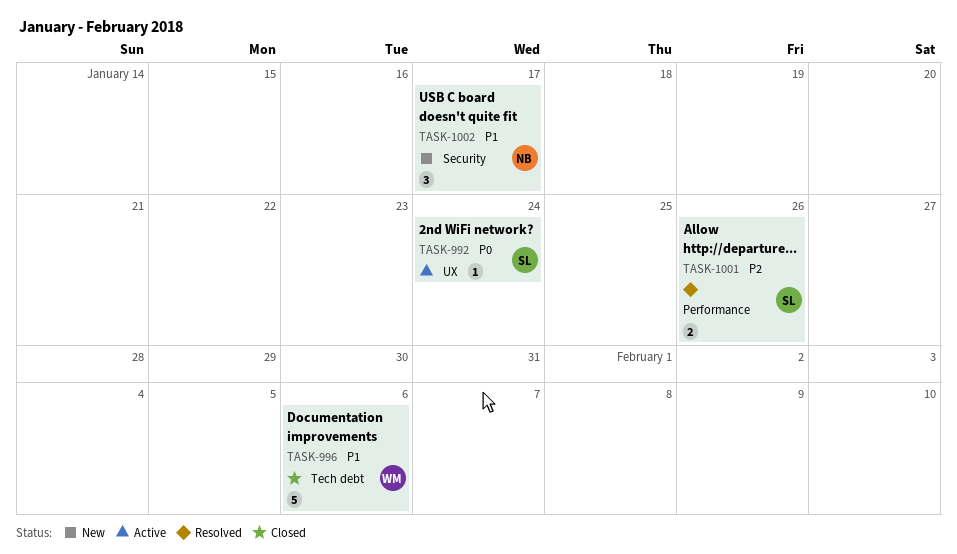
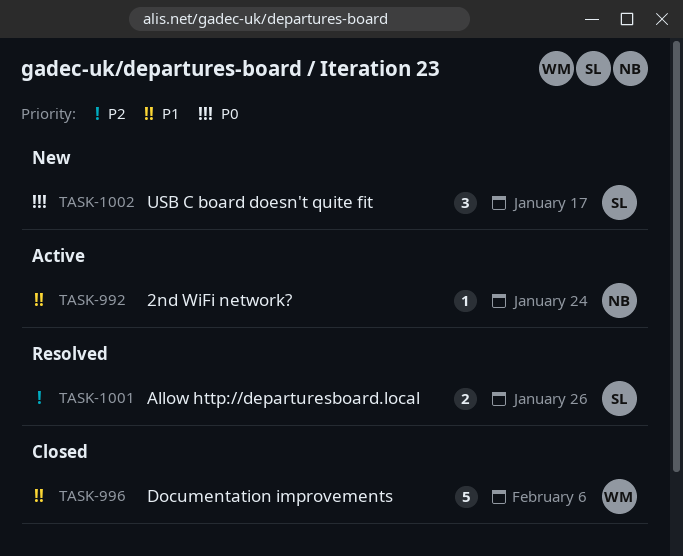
TASK-992, owner: SL -> NB
TASK-992, priority: P0 -> P1
TASK-1002, owner: NB -> SL
TASK-1002, priority: P1 -> P0

